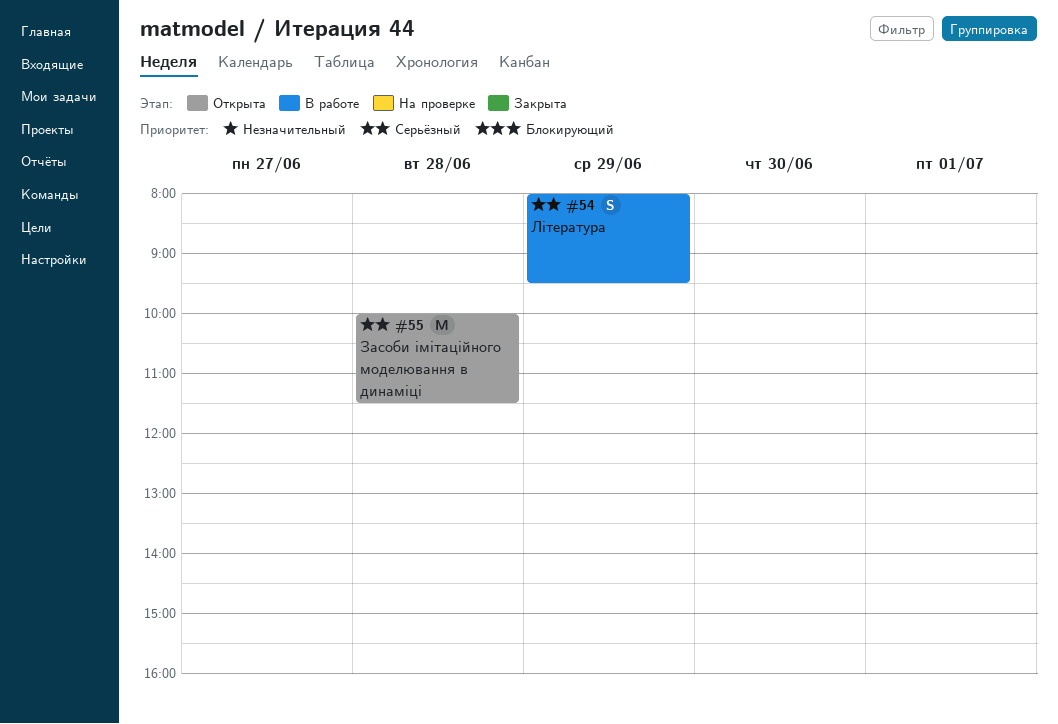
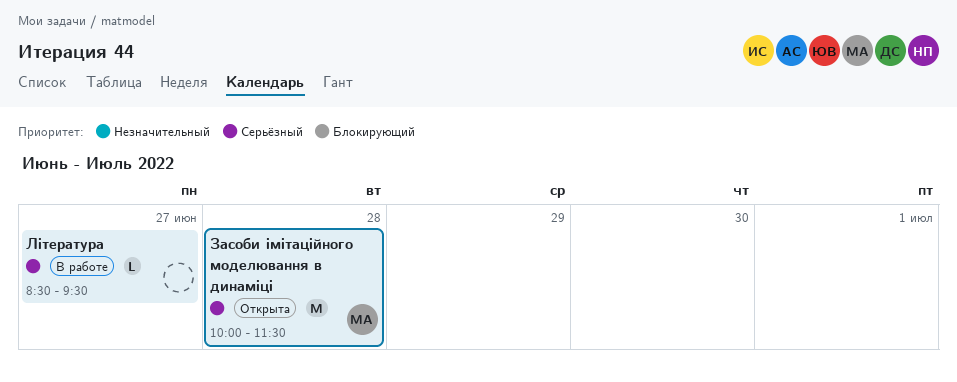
Література, estimate: S -> L
Література, day: Jun 29 -> Jun 27
Література, begins: 08:00 -> 08:30

